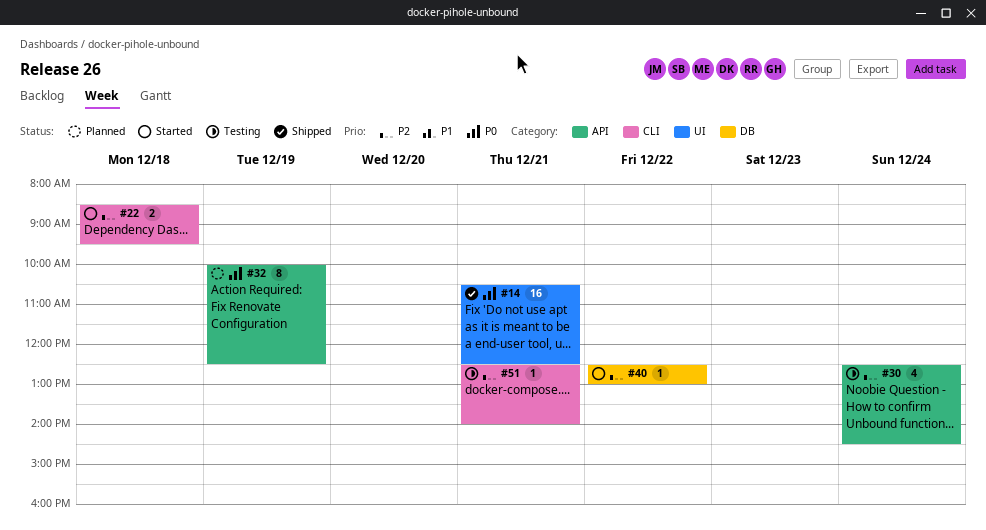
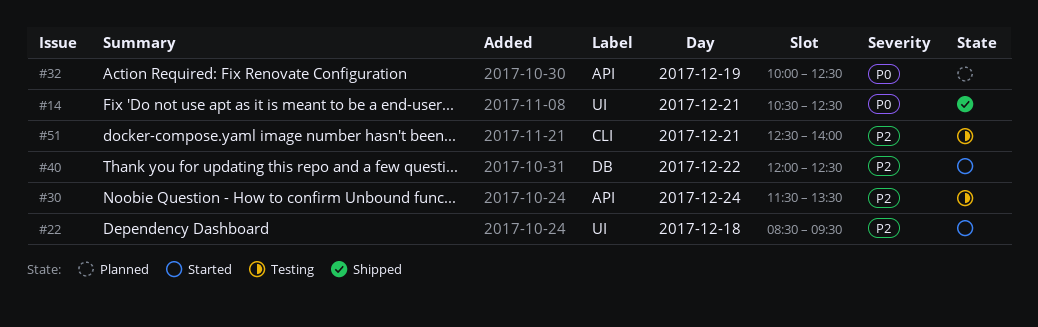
#22, label: CLI -> UI
#30, begins: 12:30 -> 11:30
#30, ends: 14:30 -> 13:30
#40, begins: 12:30 -> 12:00
#40, ends: 13:00 -> 12:30

